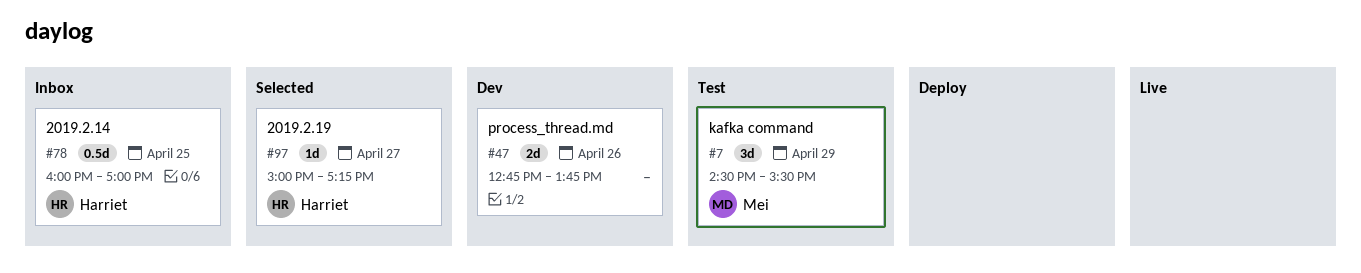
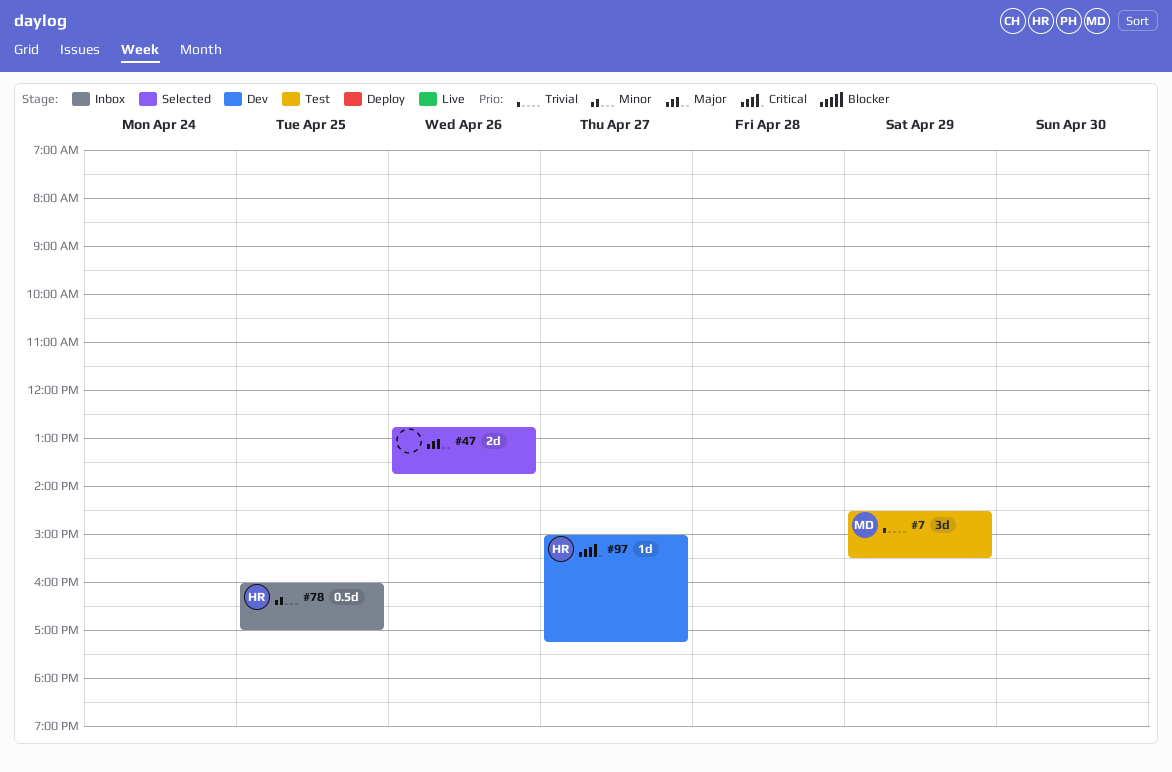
#47, status: Dev -> Selected
#97, status: Selected -> Dev

